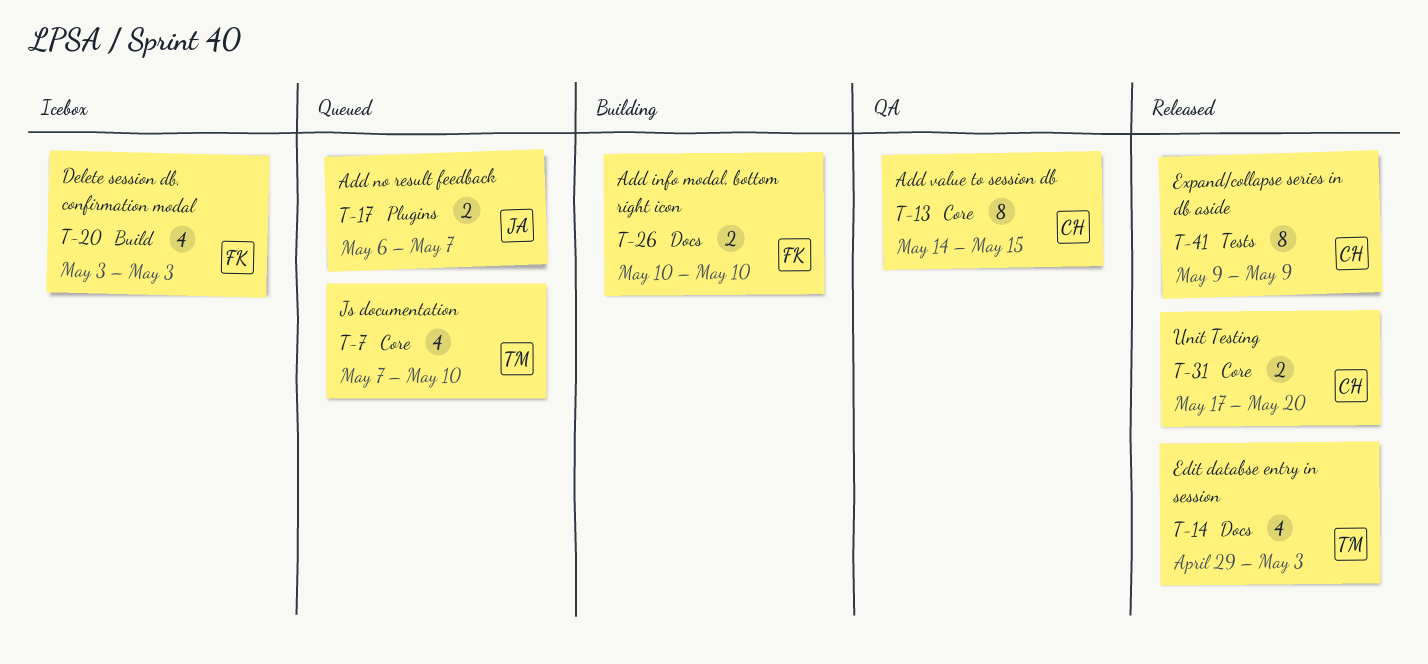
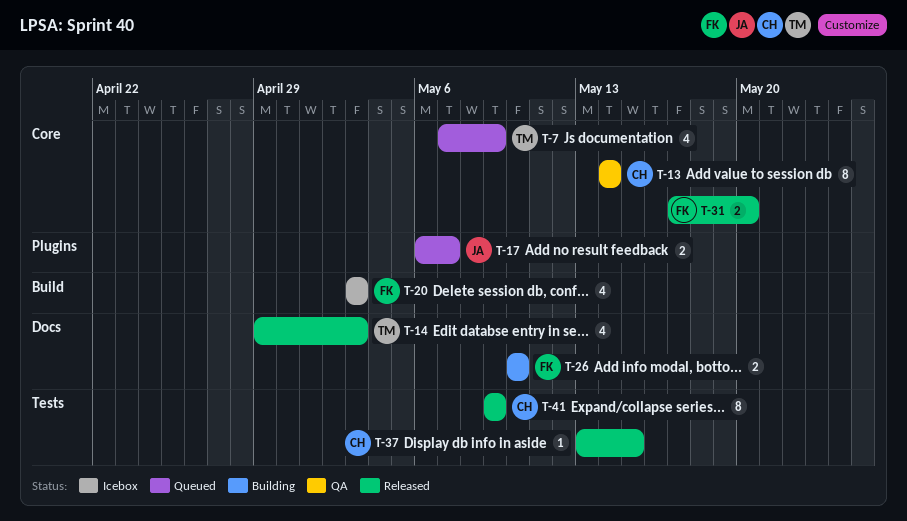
T-7, due: May 10 -> May 9
T-13, due: May 15 -> May 14
T-31, owner: CH -> FK
T-37: none -> present

